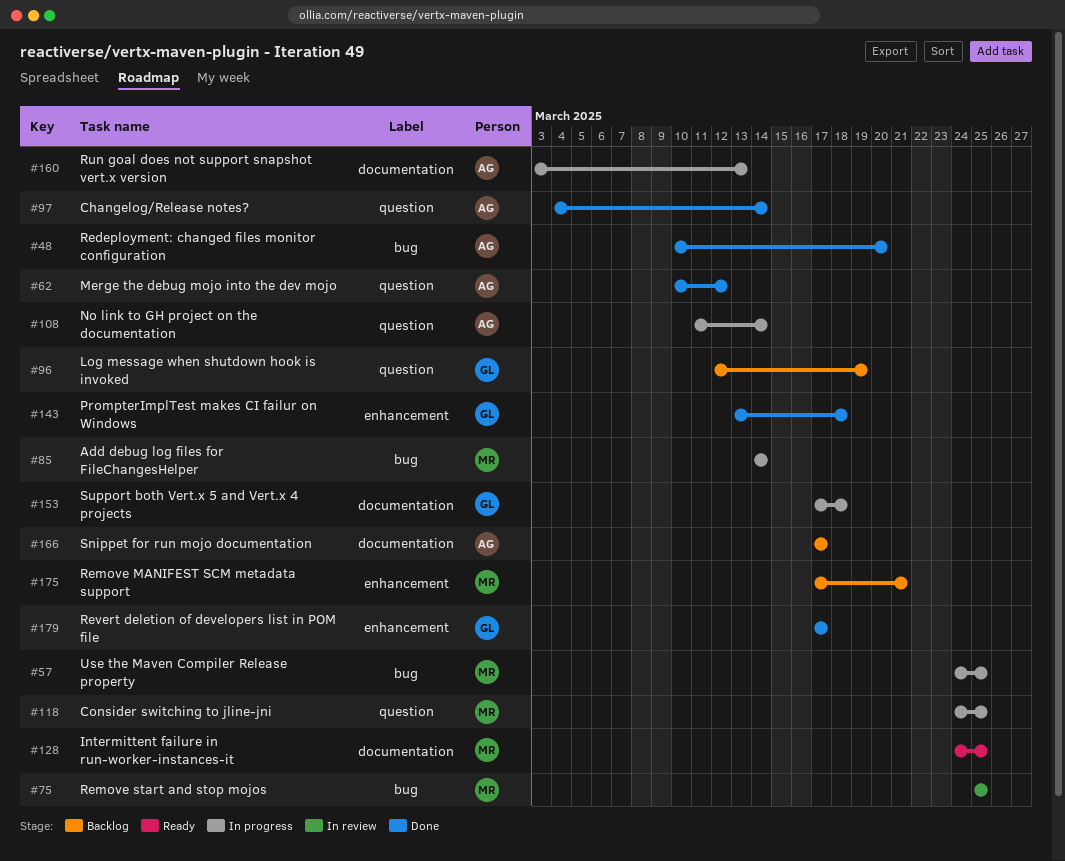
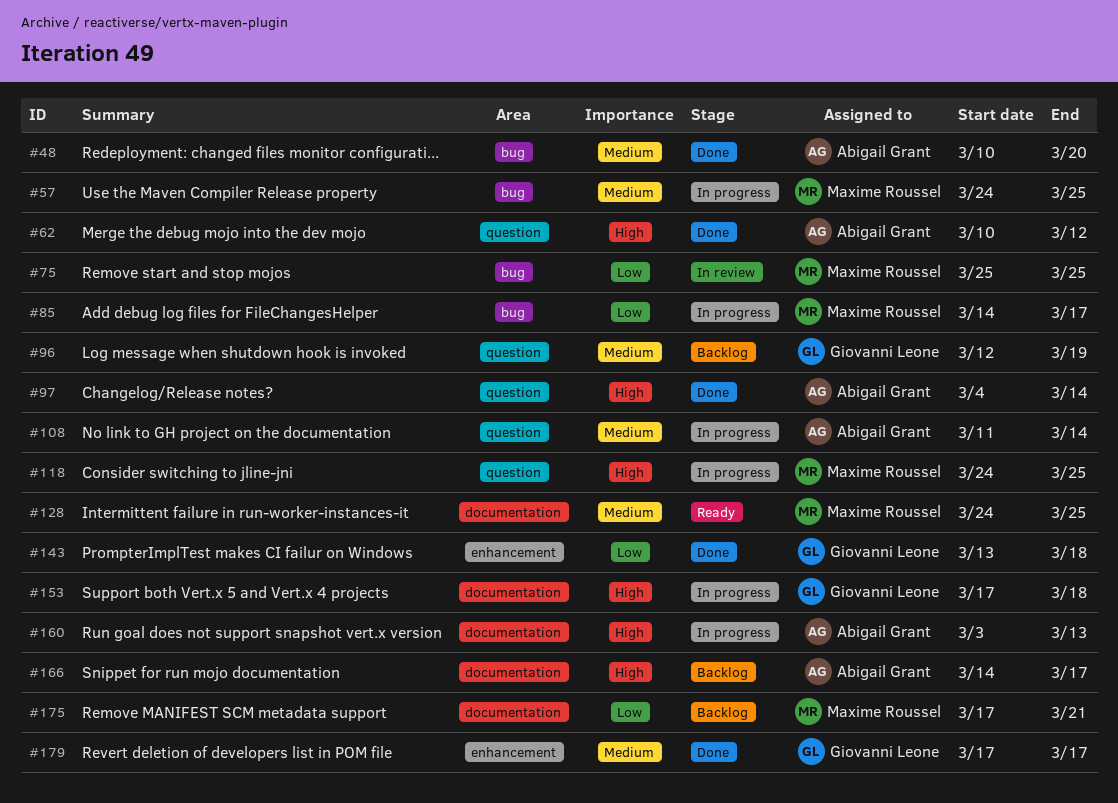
#85, due: Mar 14 -> Mar 17
#166, start: Mar 17 -> Mar 14
#175, label: enhancement -> documentation

